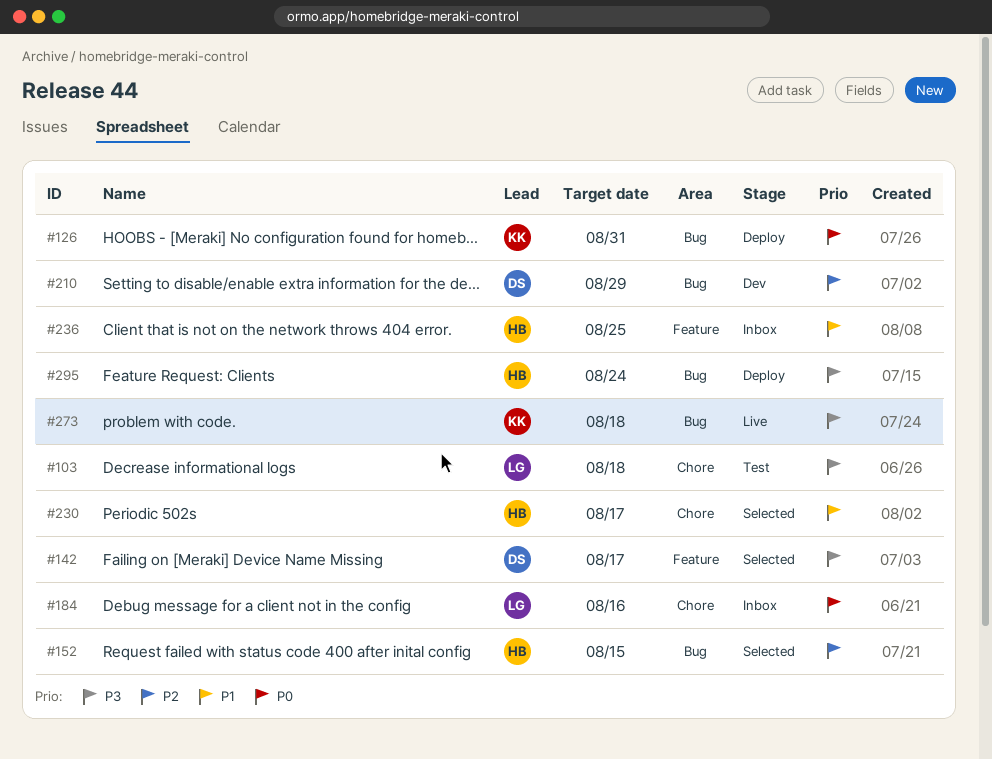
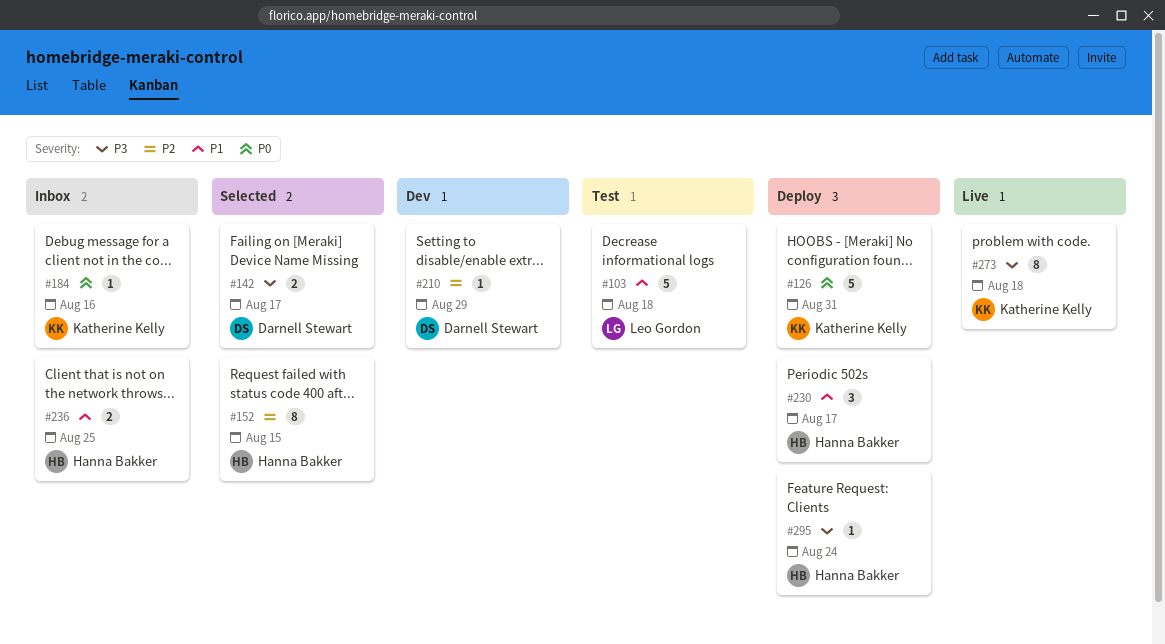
#103, priority: P3 -> P1
#184, owner: Leo Gordon -> Katherine Kelly
#230, status: Selected -> Deploy

